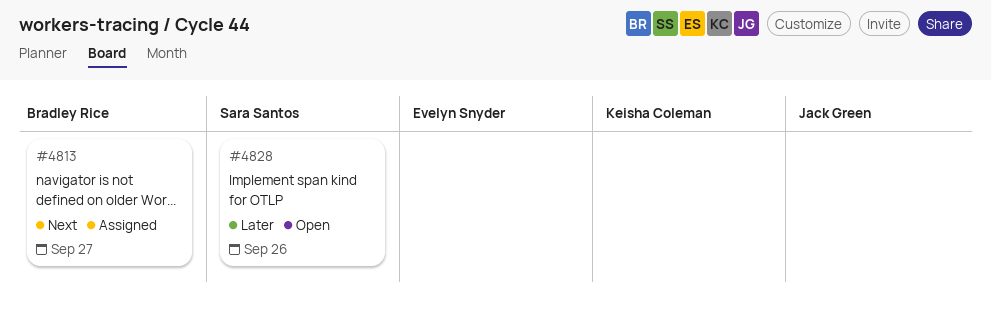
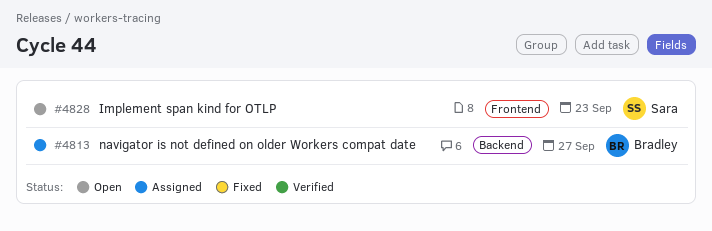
#4828, due: Sep 26 -> Sep 23

